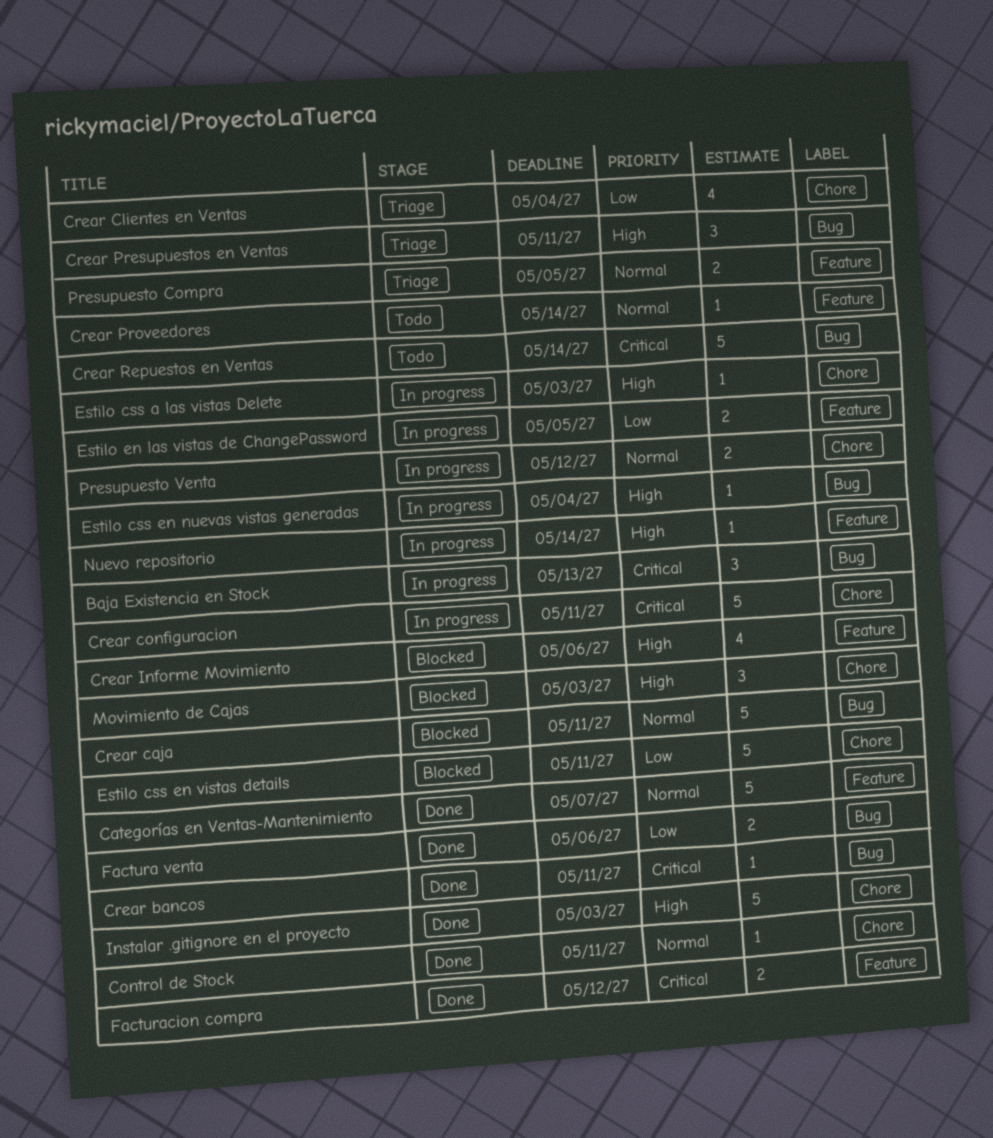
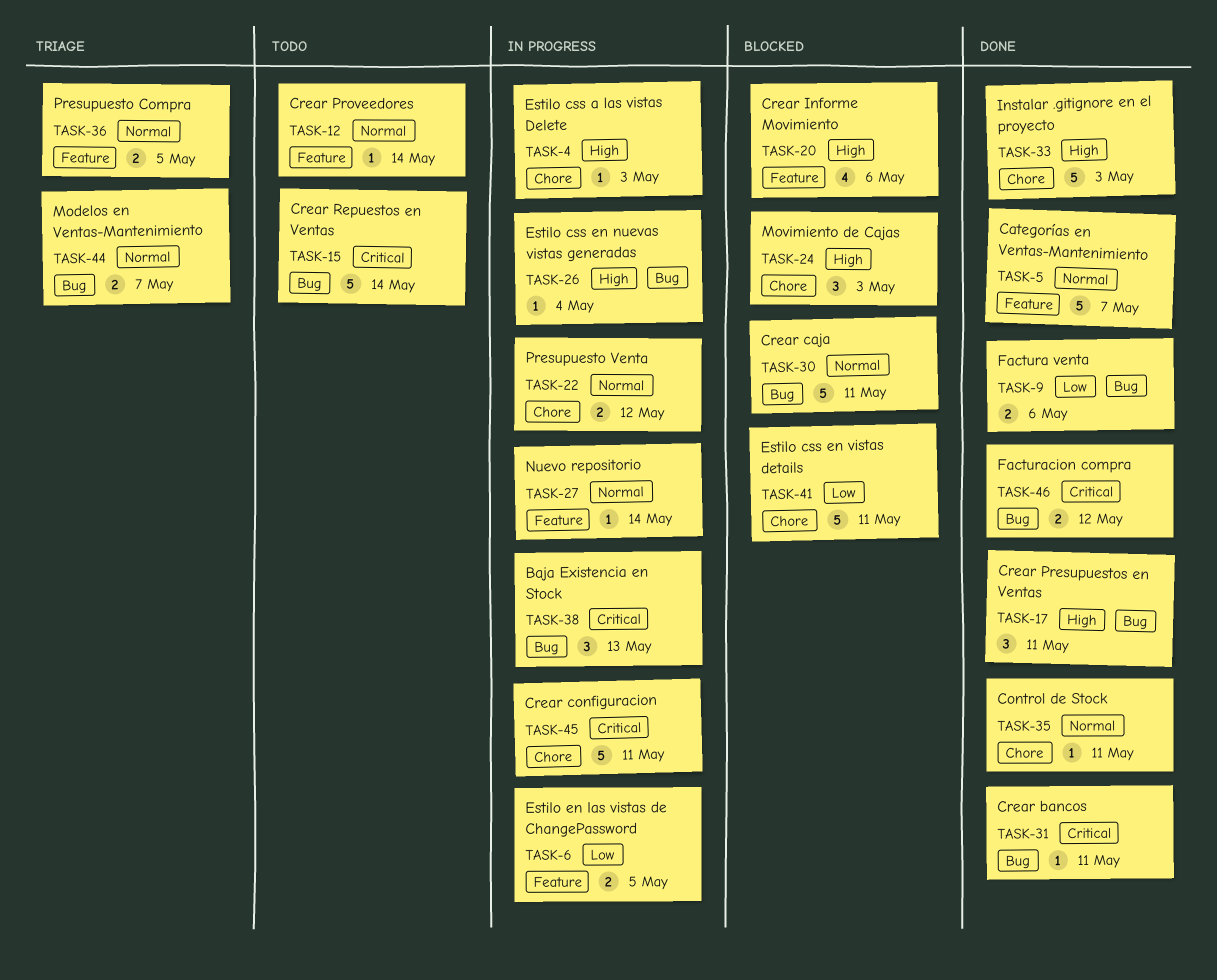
Crear Clientes en Ventas: present -> none
Crear Presupuestos en Ventas, status: Triage -> Done
Facturacion compra, label: Feature -> Bug
Modelos en Ventas-Mantenimiento: none -> present
Nuevo repositorio, priority: High -> Normal

